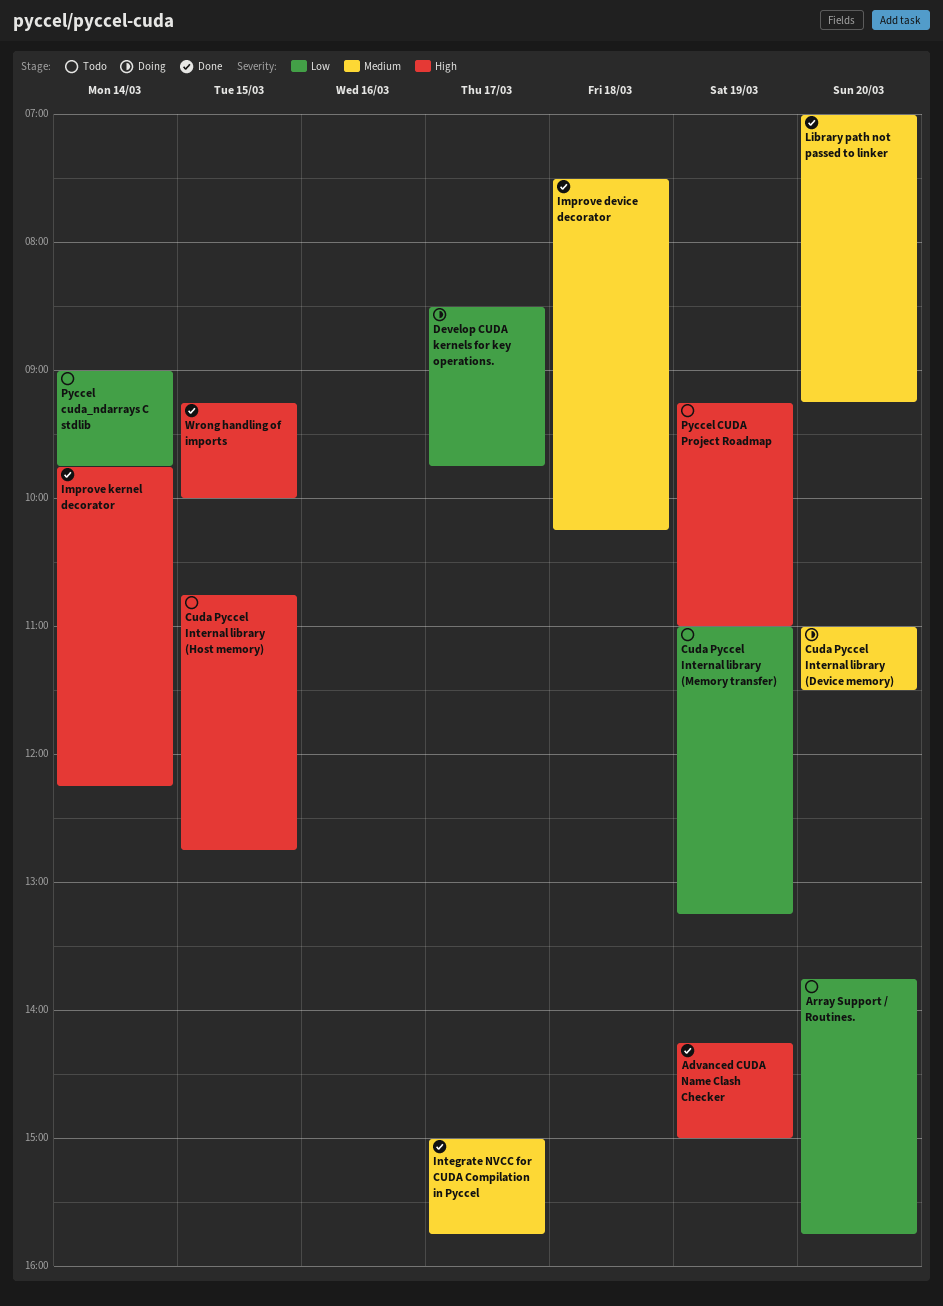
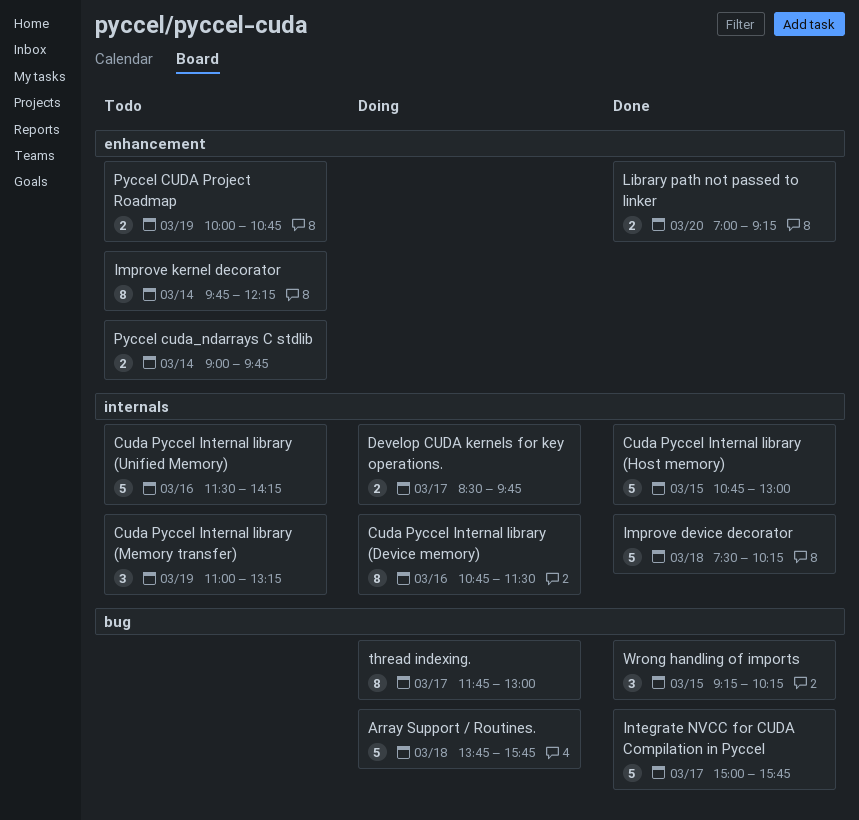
Advanced CUDA Name Clash Checker: present -> none
Array Support / Routines., status: Todo -> Doing
Array Support / Routines., day: Mar 20 -> Mar 18
Cuda Pyccel Internal library (Device memory), day: Mar 20 -> Mar 16
Cuda Pyccel Internal library (Device memory), begins: 11:00 -> 10:45
Cuda Pyccel Internal library (Host memory), status: Todo -> Done
Cuda Pyccel Internal library (Host memory), ends: 12:45 -> 13:00
Cuda Pyccel Internal library (Unified Memory): none -> present
Improve kernel decorator, status: Done -> Todo
Pyccel CUDA Project Roadmap, begins: 09:15 -> 10:00
Pyccel CUDA Project Roadmap, ends: 11:00 -> 10:45
thread indexing.: none -> present
Wrong handling of imports, ends: 10:00 -> 10:15

